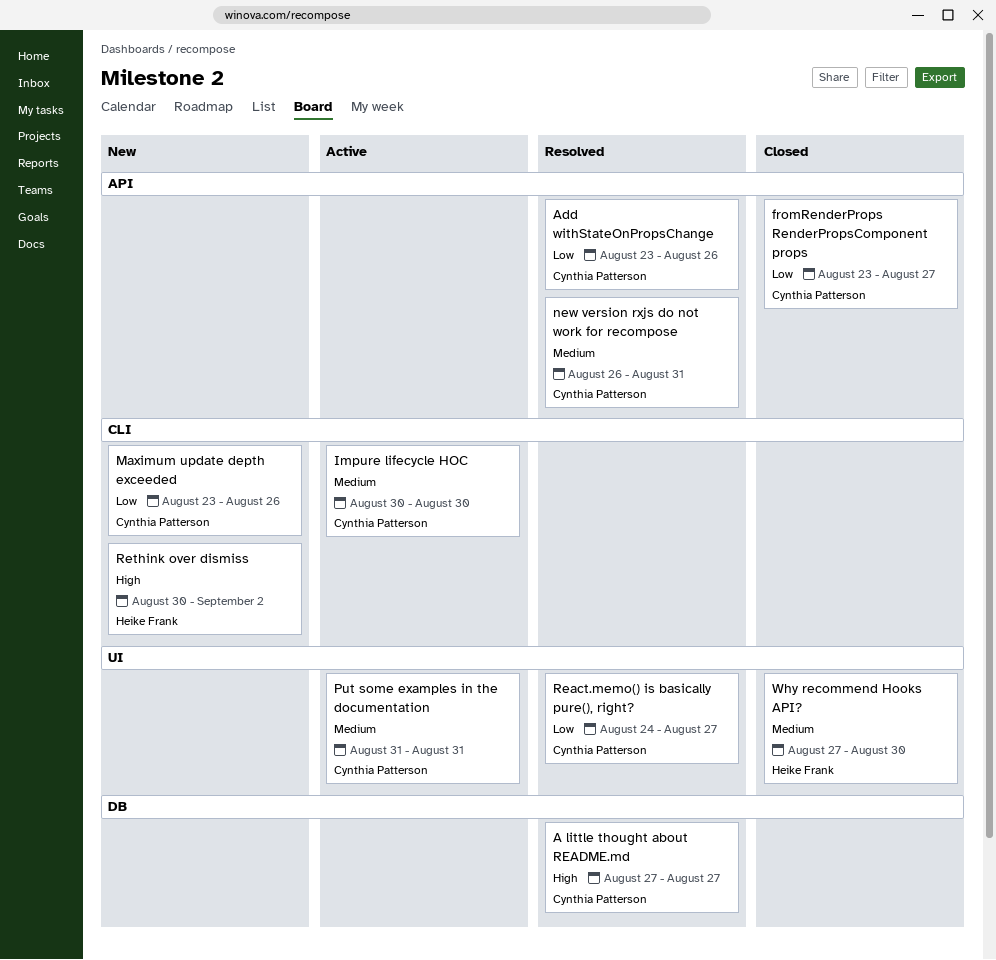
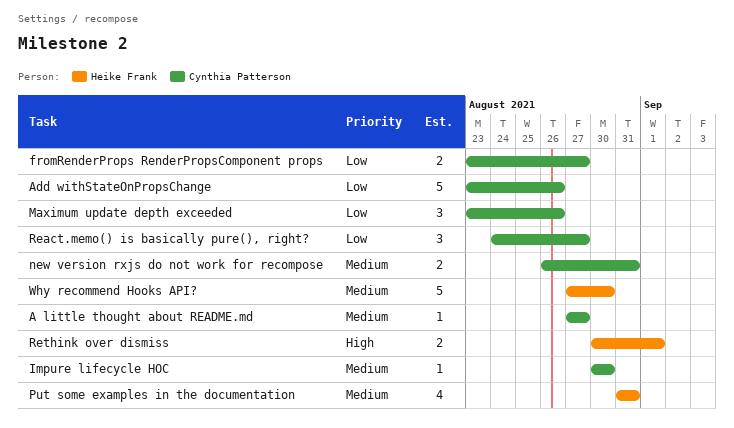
A little thought about README.md, priority: High -> Medium
Put some examples in the documentation, owner: Cynthia Patterson -> Heike Frank
Rethink over dismiss, due: Sep 2 -> Sep 1

